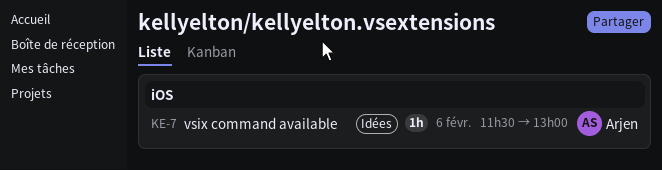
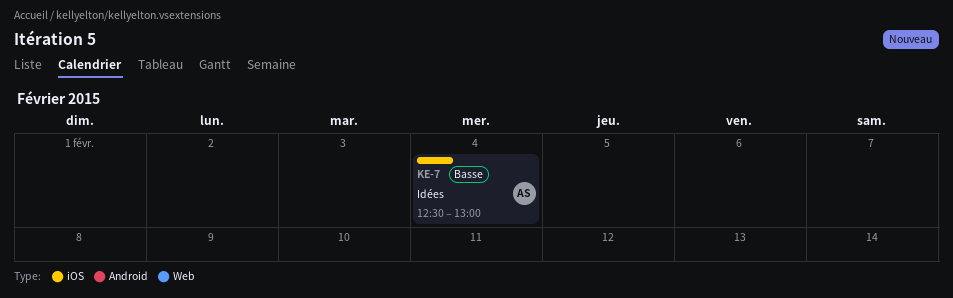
KE-7, day: Feb 6 -> Feb 4
KE-7, begins: 11:30 -> 12:30

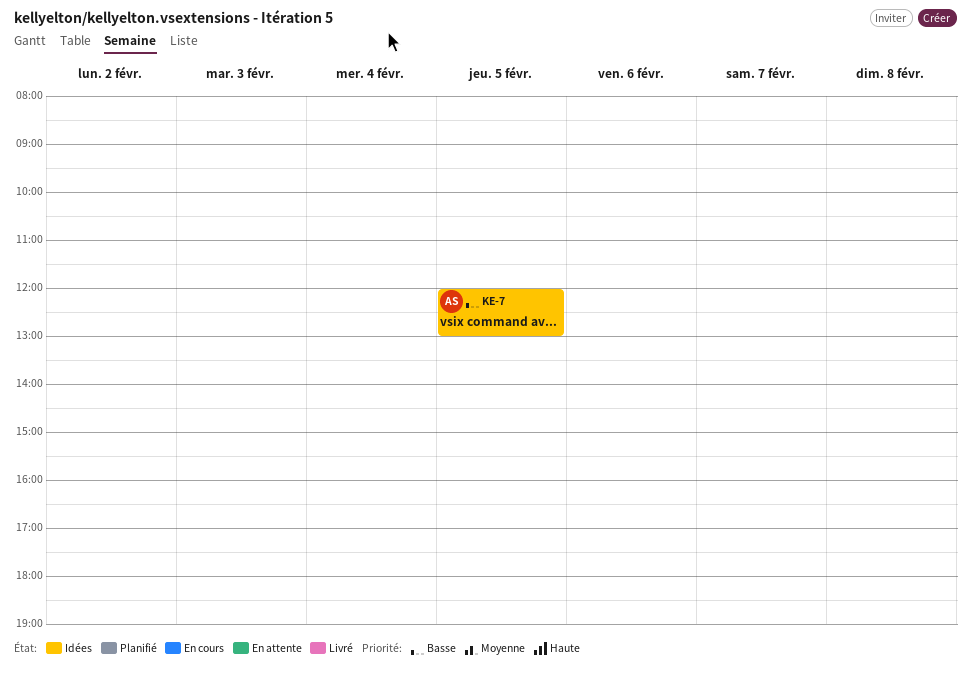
KE-7, day: Feb 4 -> Feb 5
KE-7, begins: 12:30 -> 12:00

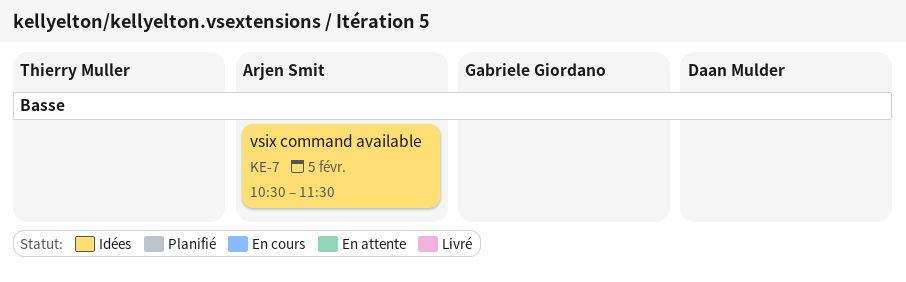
KE-7, begins: 12:00 -> 10:30
KE-7, ends: 13:00 -> 11:30

